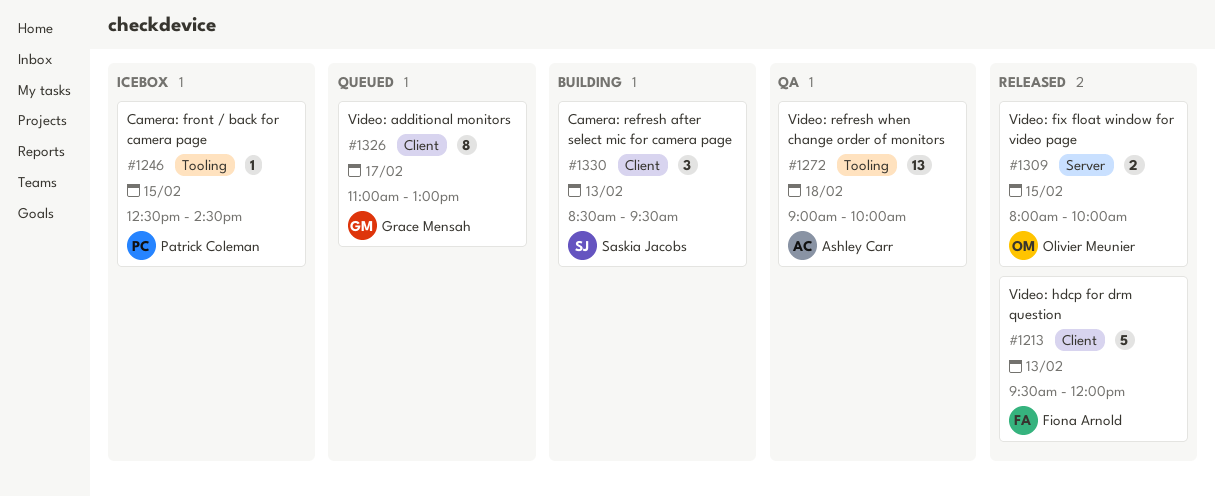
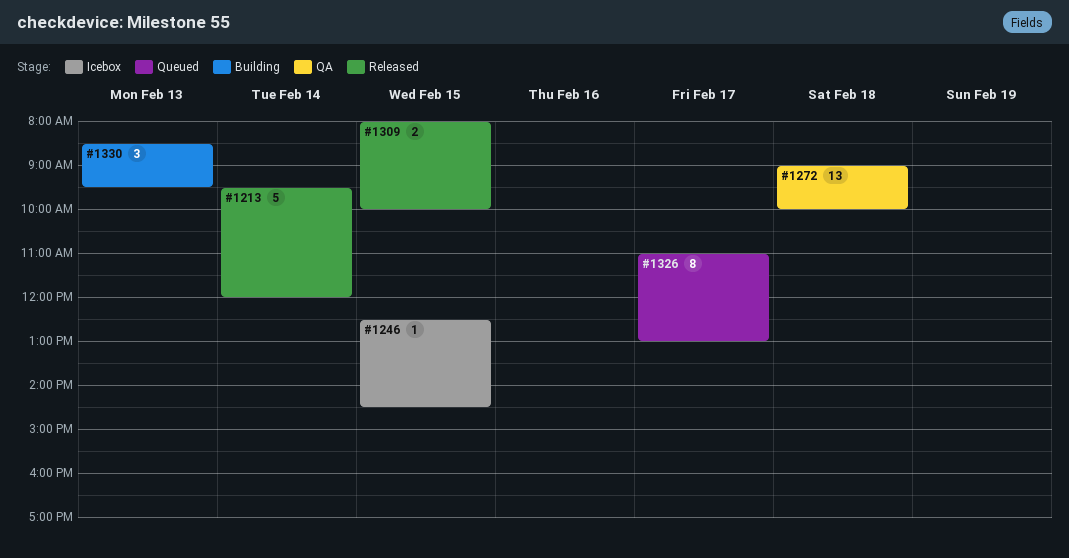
#1213, day: Feb 13 -> Feb 14

